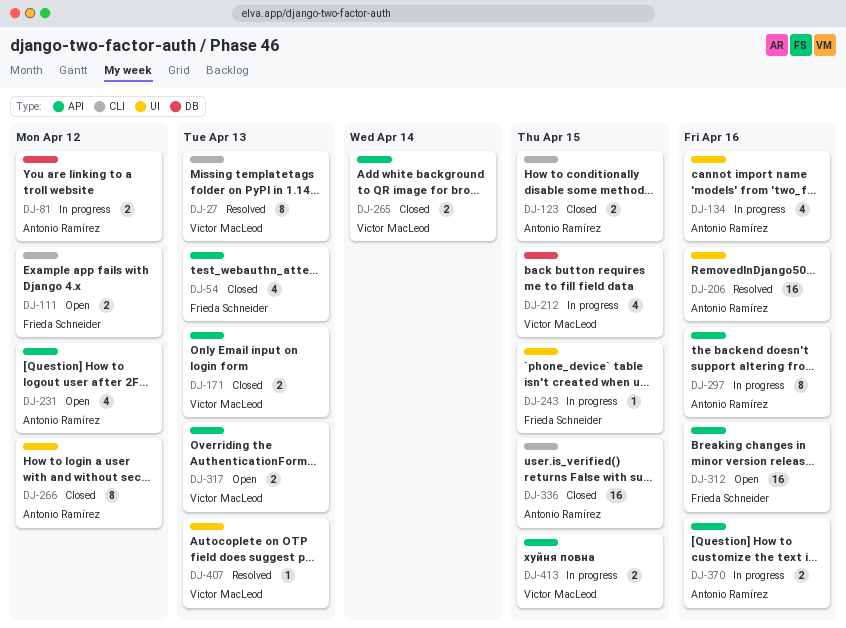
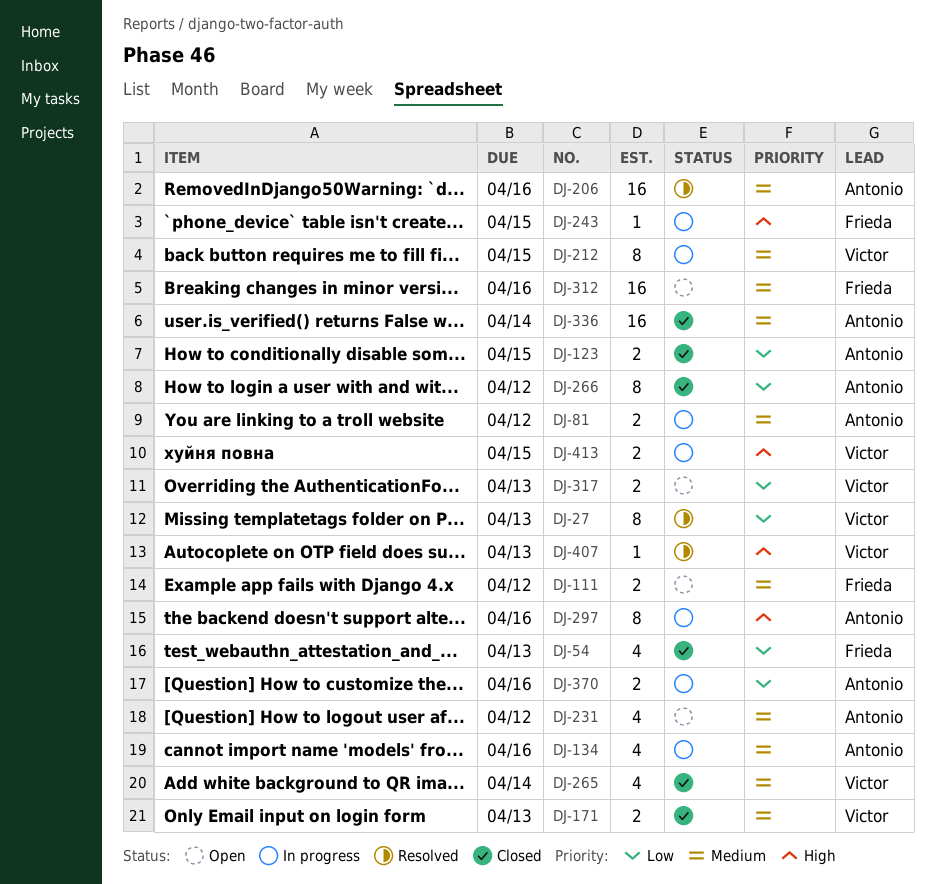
DJ-212, estimate: 4 -> 8
DJ-265, estimate: 2 -> 4
DJ-336, due: Apr 15 -> Apr 14

